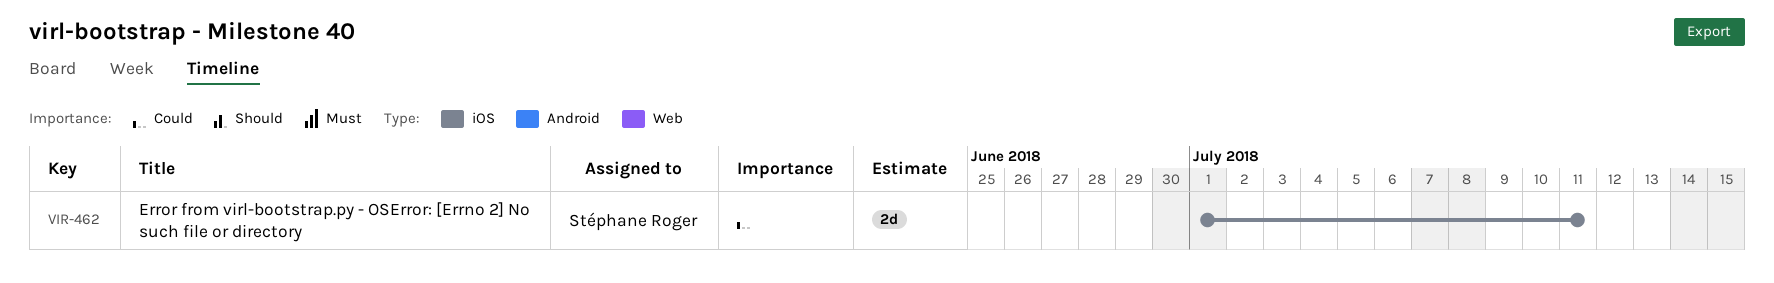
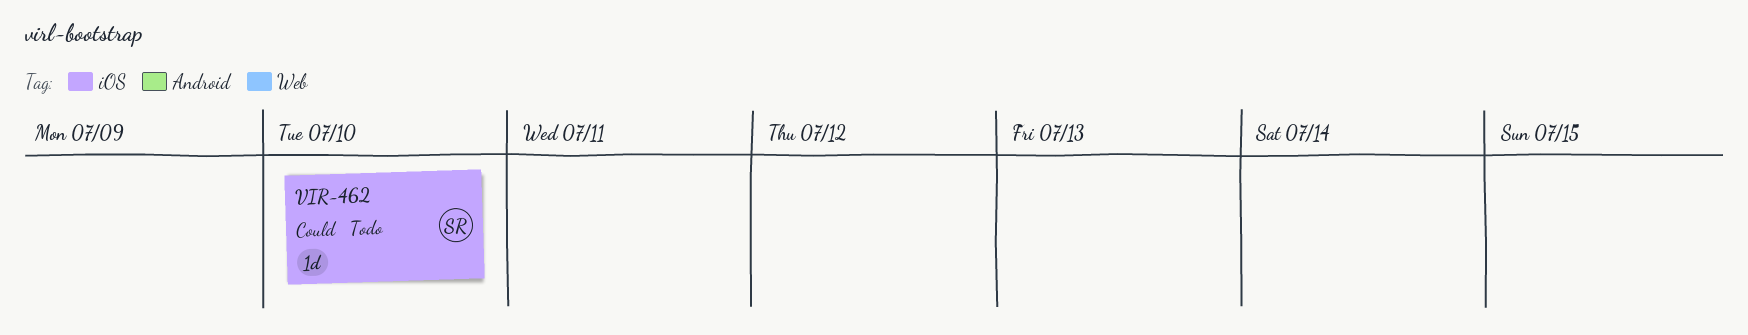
VIR-462, estimate: 2d -> 1d
VIR-462, due: Jul 11 -> Jul 10

